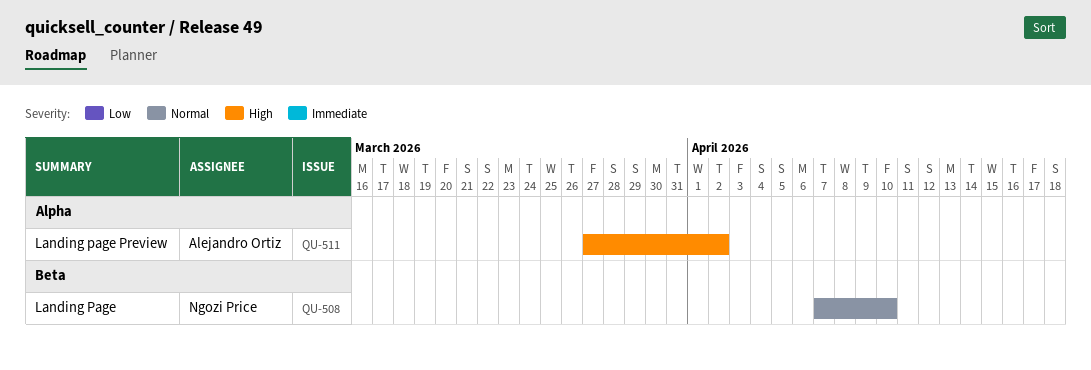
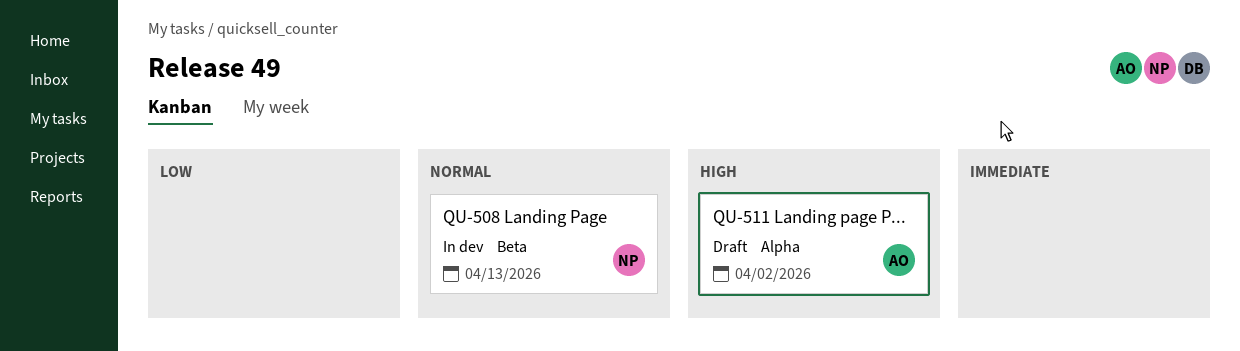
QU-508, due: Apr 10 -> Apr 13

